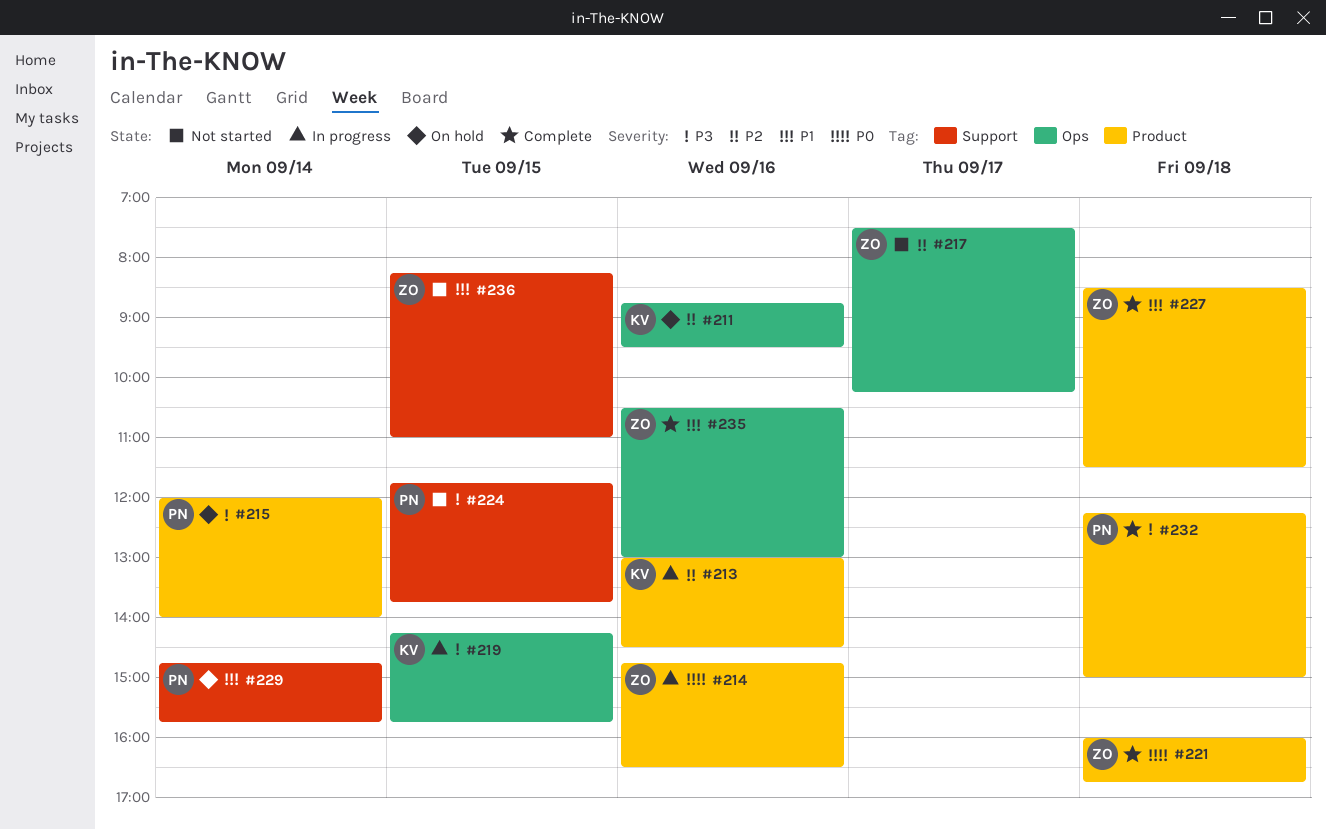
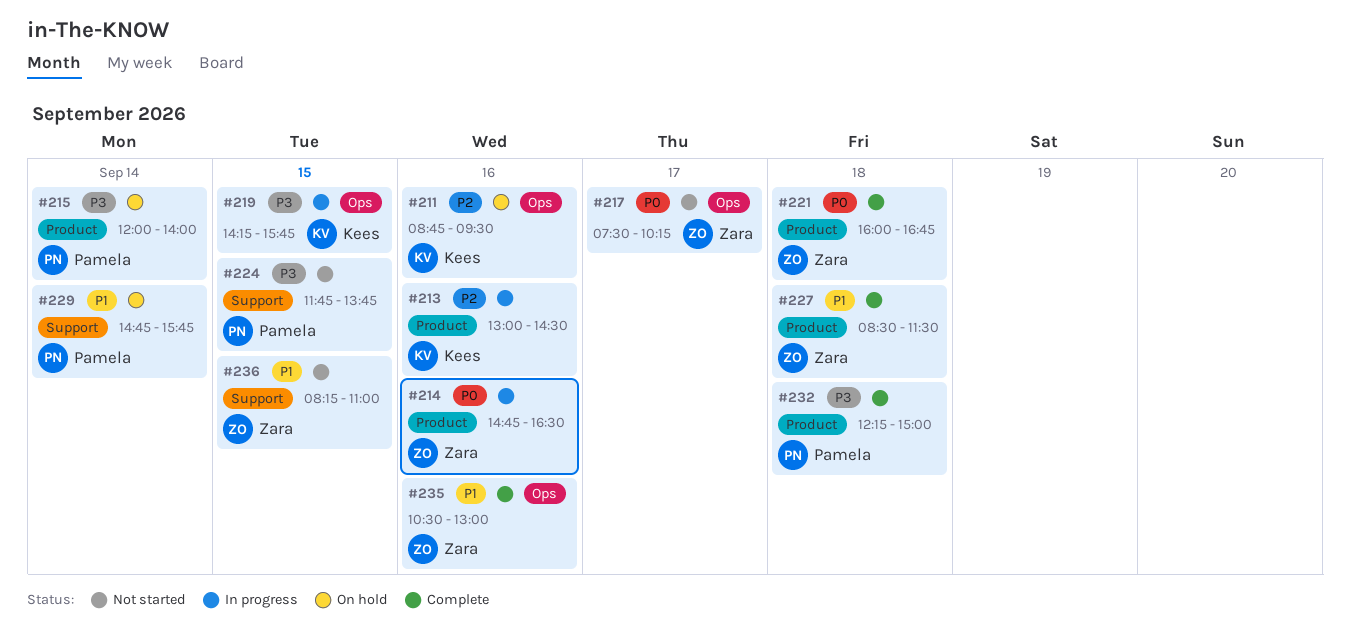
#217, priority: P2 -> P0

